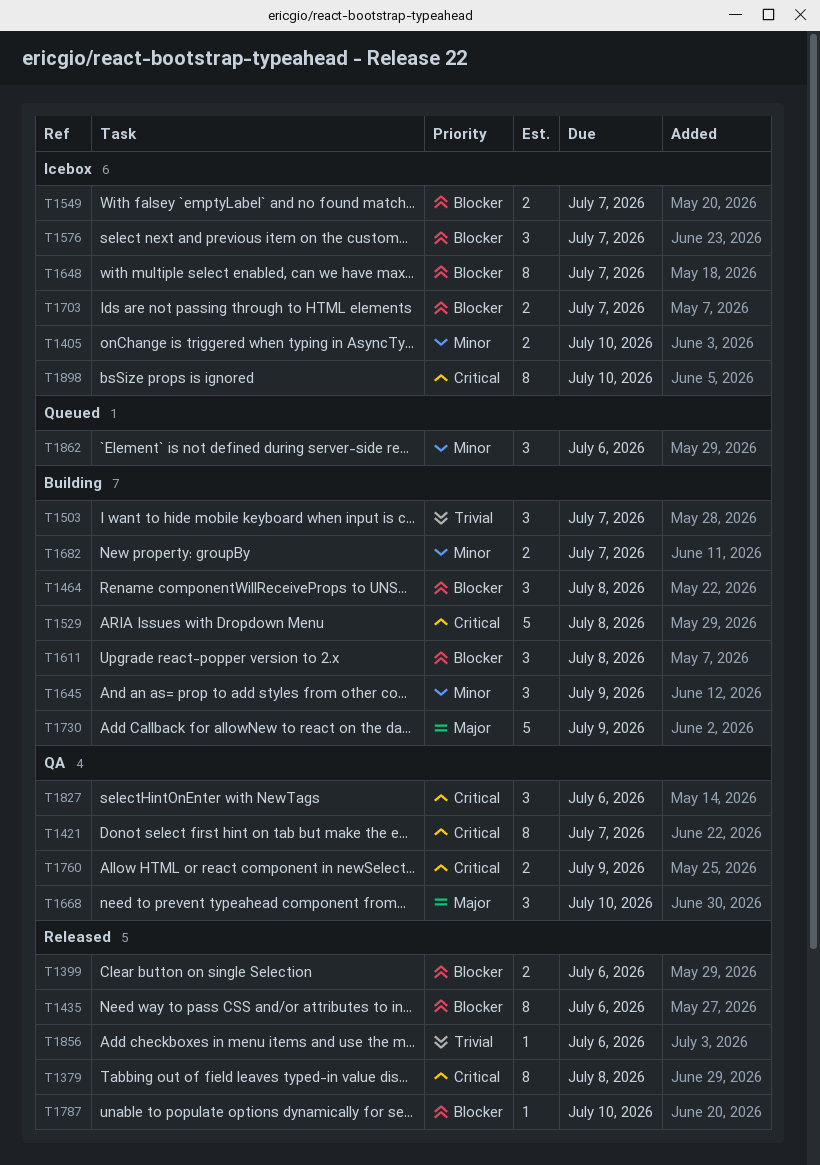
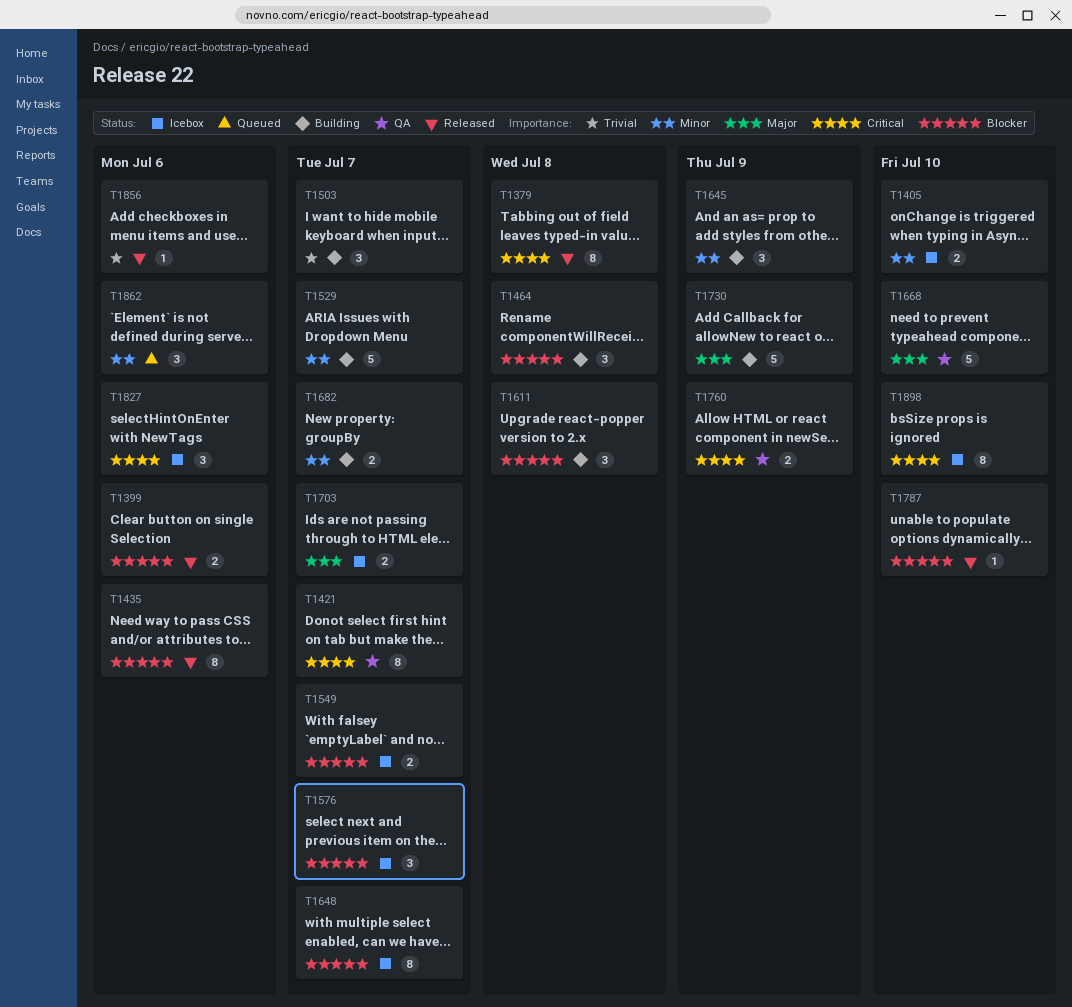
T1529, priority: Critical -> Minor
T1529, due: Jul 8 -> Jul 7
T1668, estimate: 3 -> 5
T1703, priority: Blocker -> Major
T1827, status: QA -> Icebox

